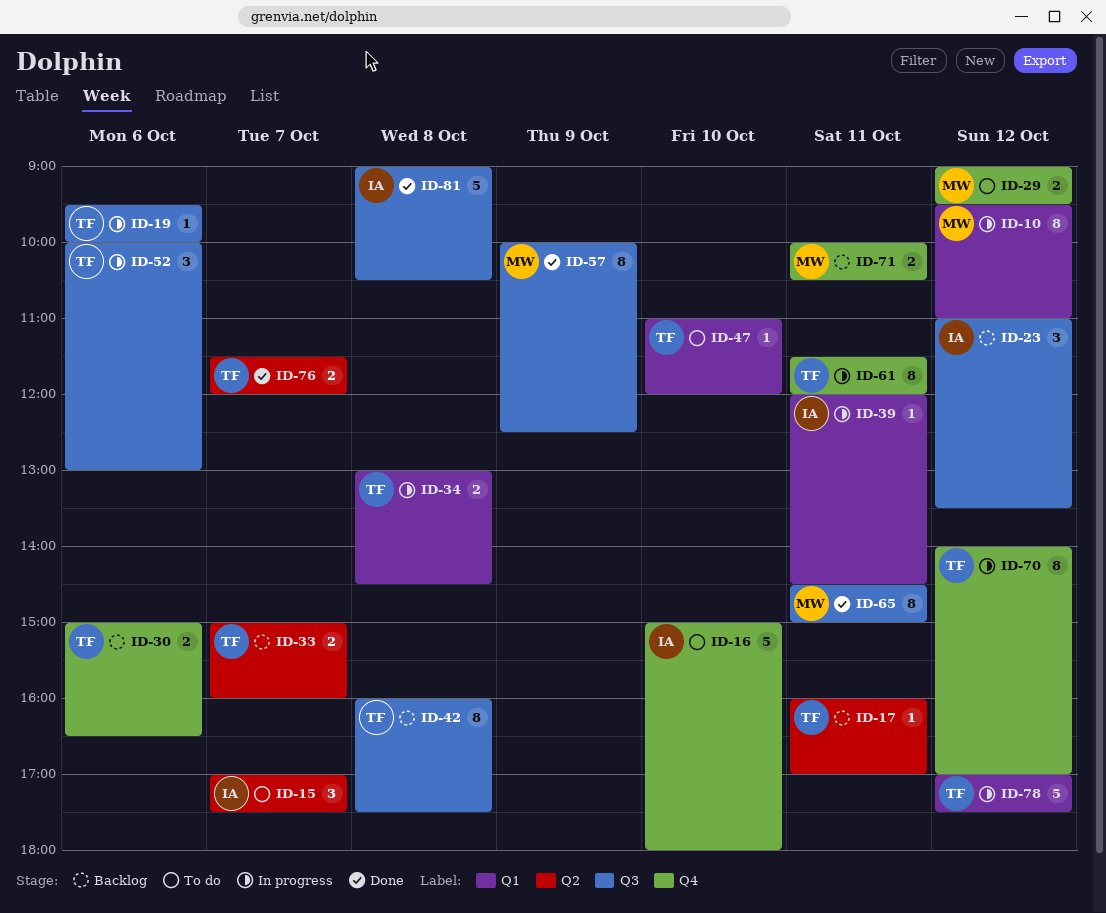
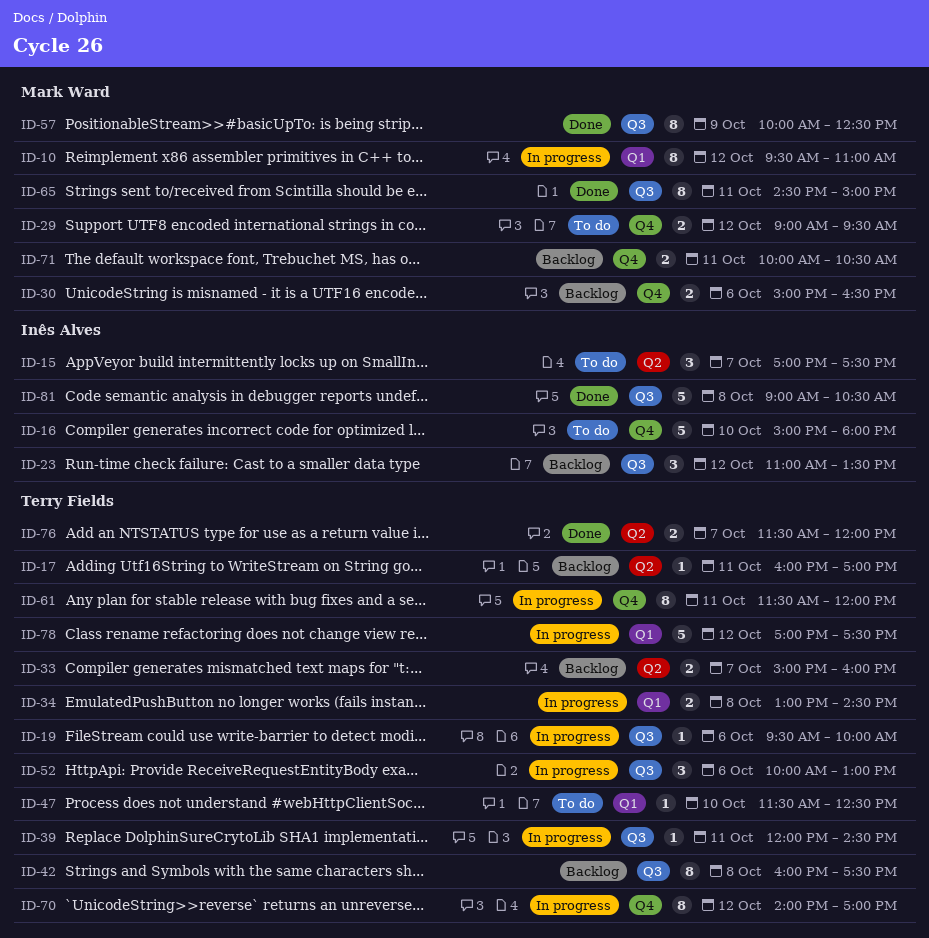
ID-30, owner: Terry Fields -> Mark Ward
ID-39, owner: Inês Alves -> Terry Fields
ID-39, label: Q1 -> Q3
ID-47, begins: 11:00 -> 11:30
ID-47, ends: 12:00 -> 12:30

